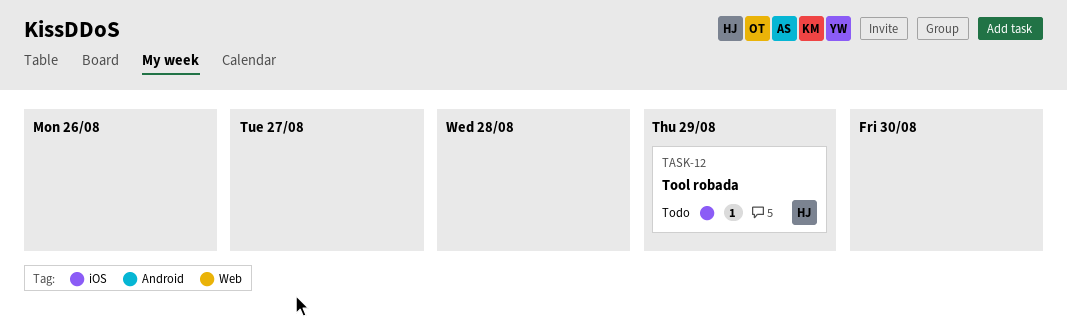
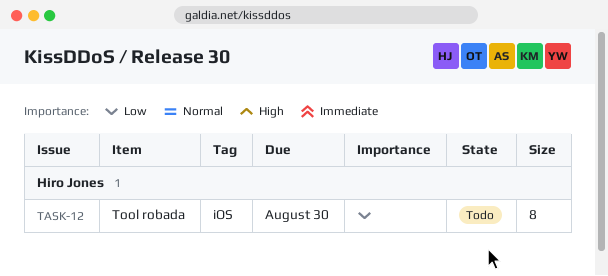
TASK-12, estimate: 1 -> 8
TASK-12, due: Aug 29 -> Aug 30

